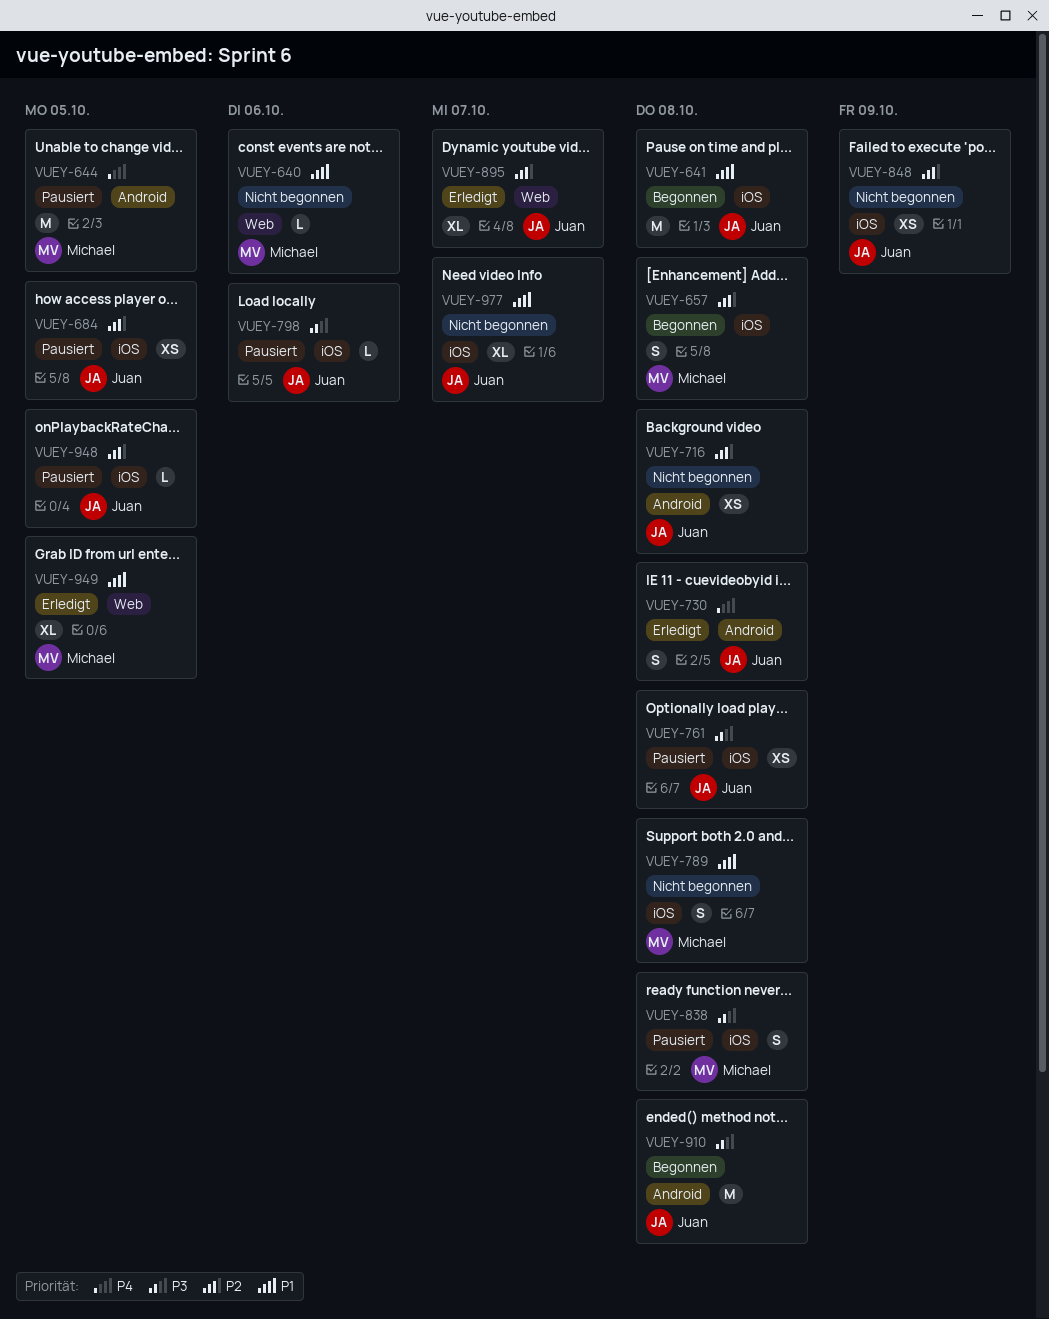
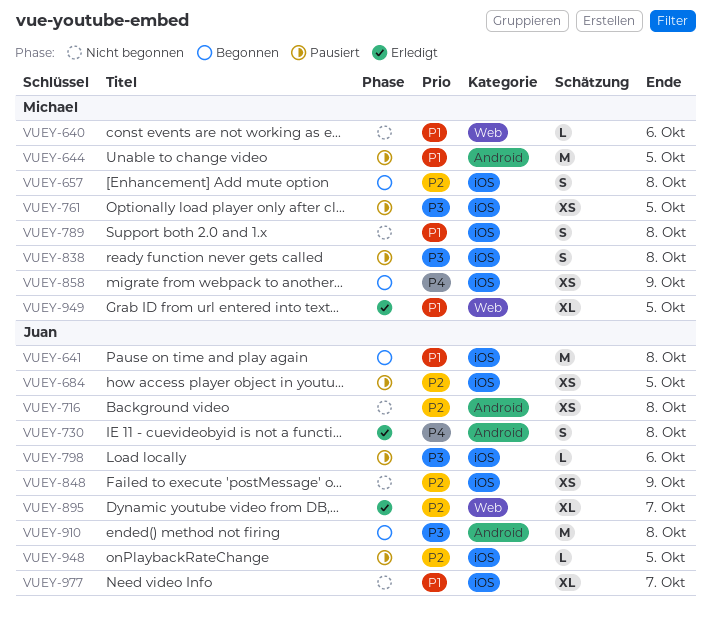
VUEY-644, priority: P4 -> P1
VUEY-761, owner: Juan -> Michael
VUEY-761, due: Oct 8 -> Oct 5
VUEY-858: none -> present

